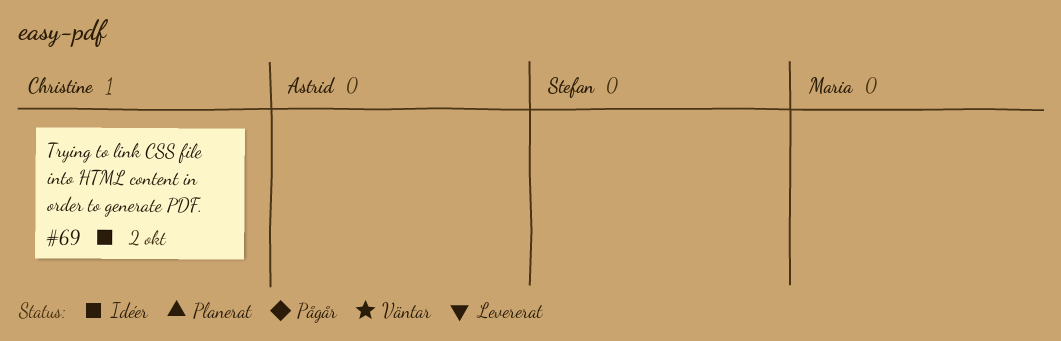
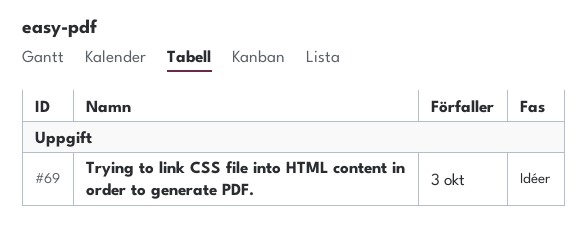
#69, due: Oct 2 -> Oct 3

